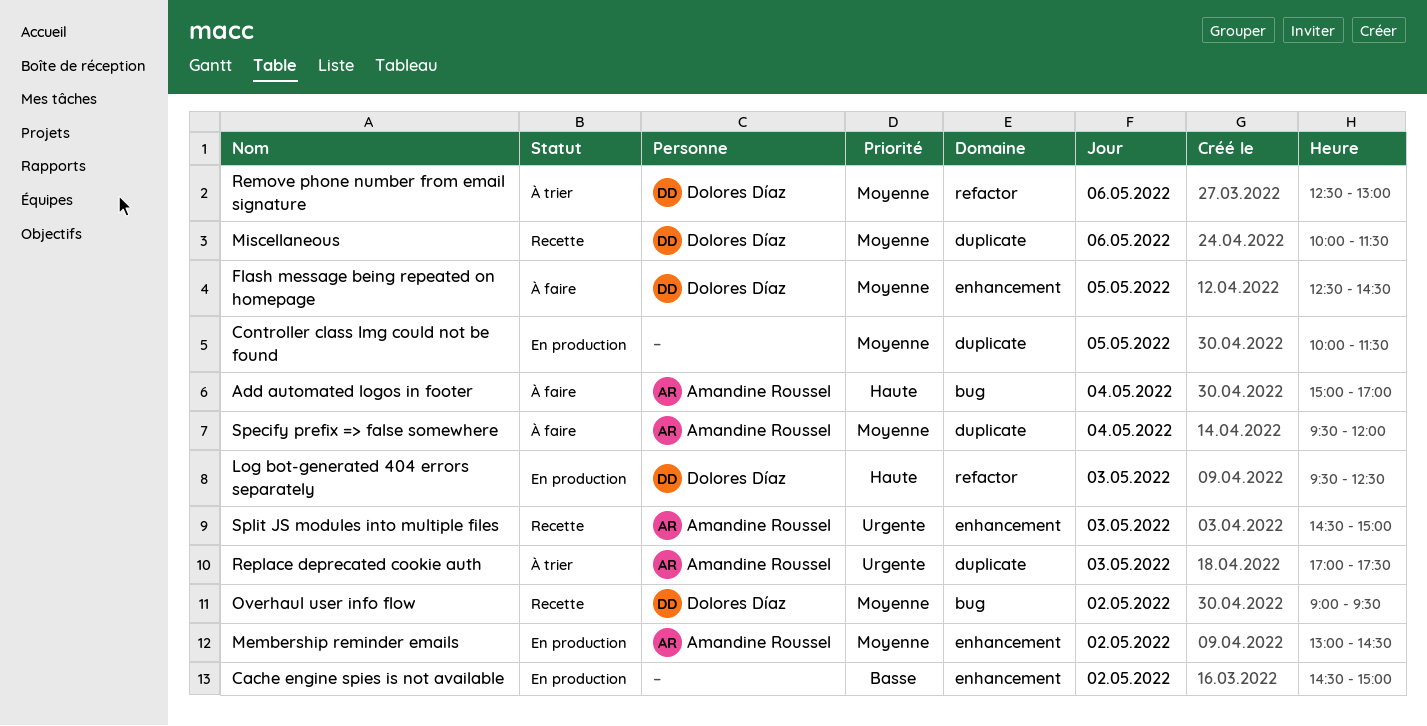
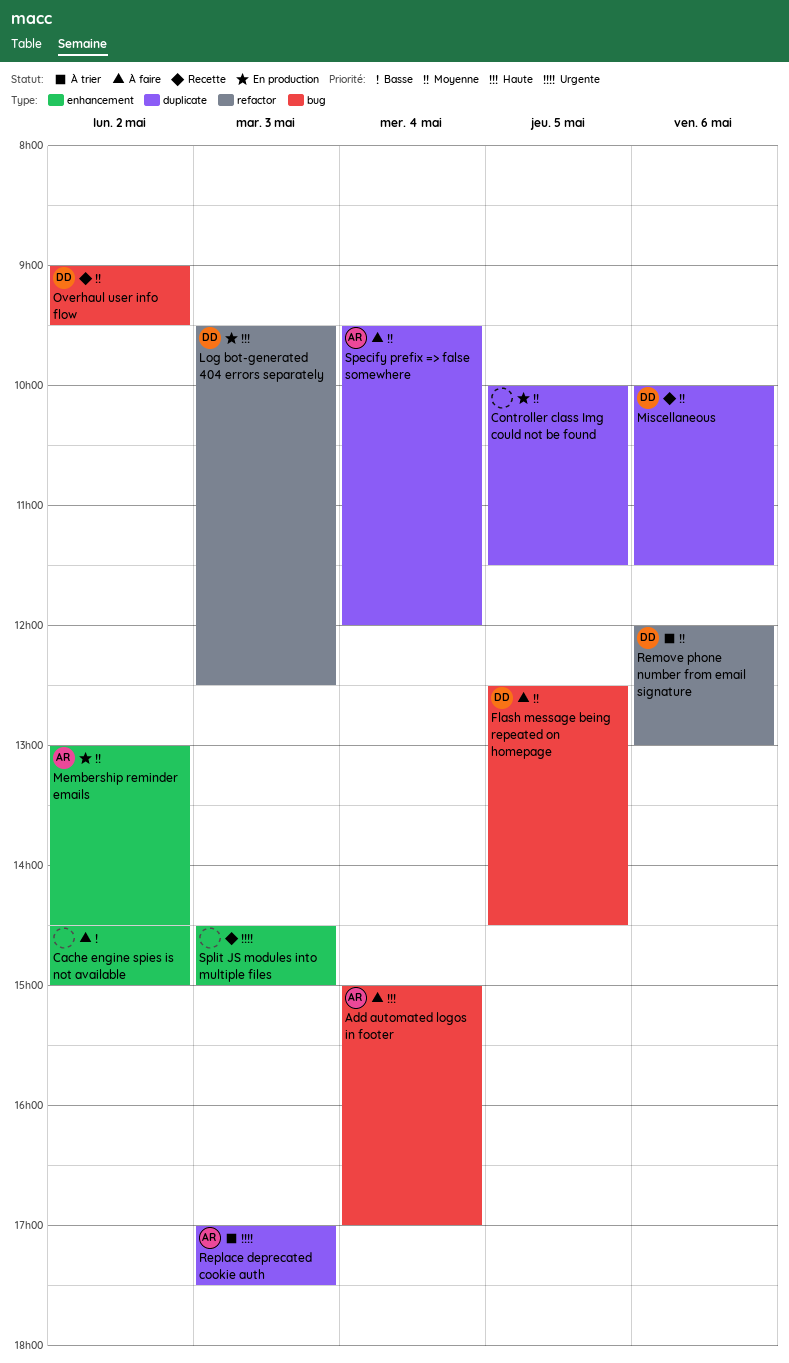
Cache engine spies is not available, status: En production -> À faire
Flash message being repeated on homepage, label: enhancement -> bug
Remove phone number from email signature, begins: 12:30 -> 12:00
Split JS modules into multiple files, owner: Amandine Roussel -> none

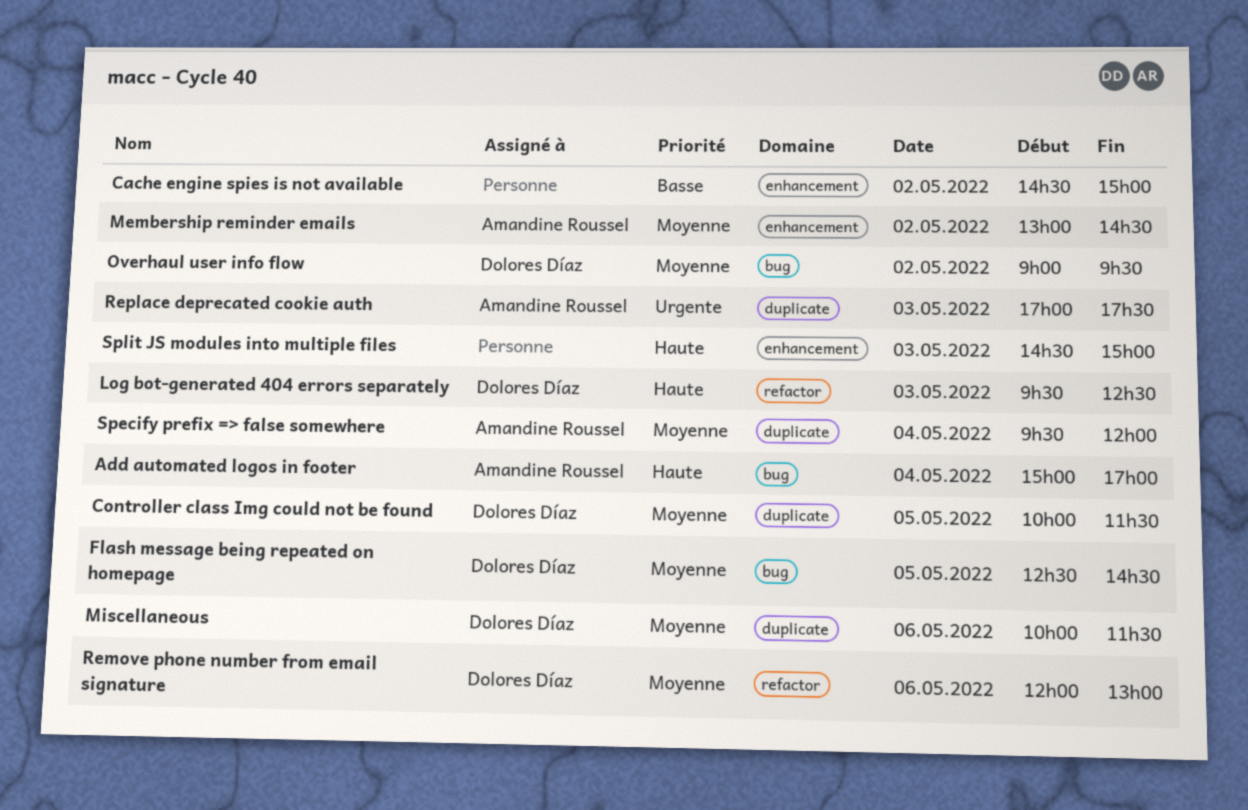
Controller class Img could not be found, owner: none -> Dolores Díaz
Split JS modules into multiple files, priority: Urgente -> Haute

